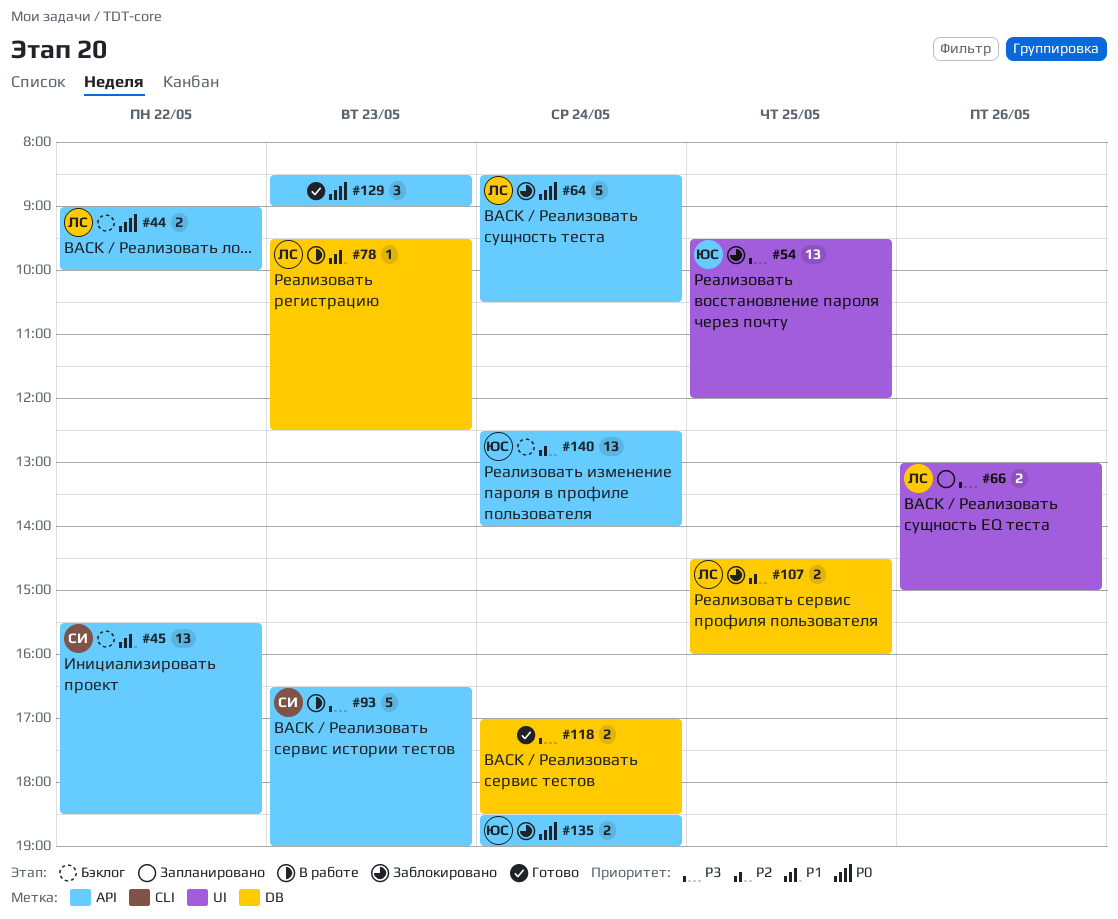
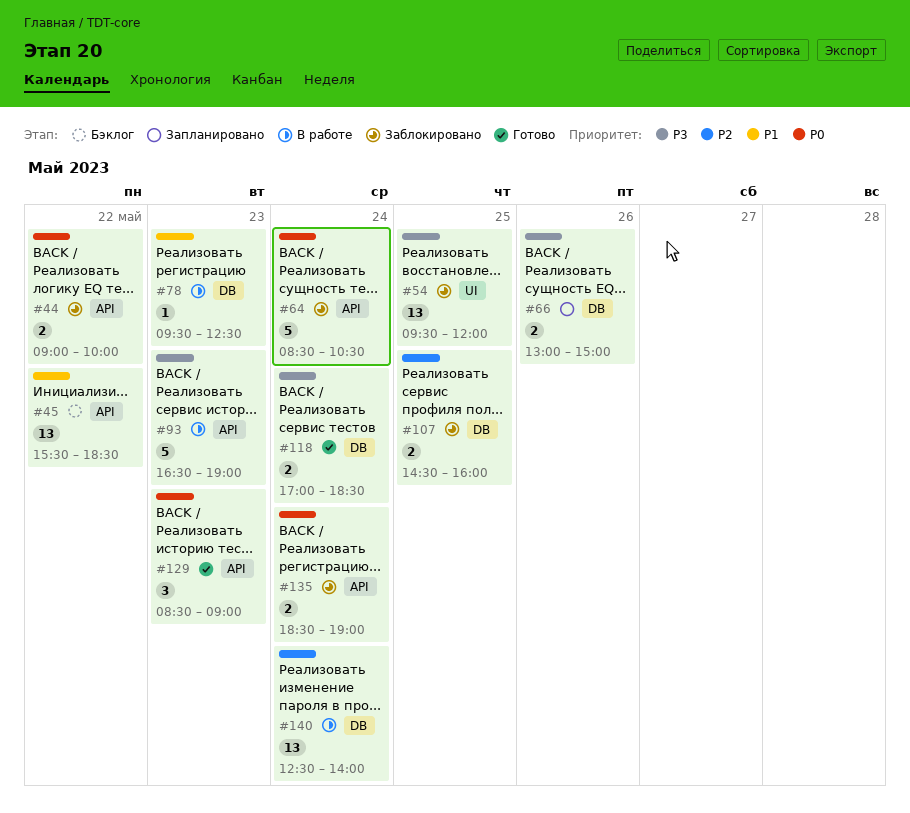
#44, status: Бэклог -> Заблокировано
#66, label: UI -> DB
#140, status: Бэклог -> В работе
#140, label: API -> DB

